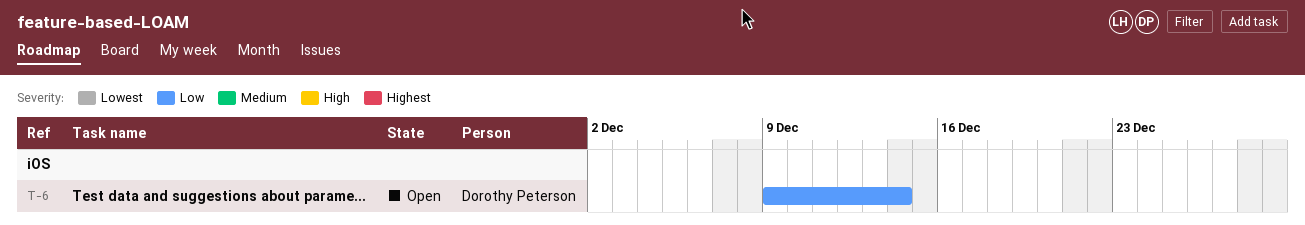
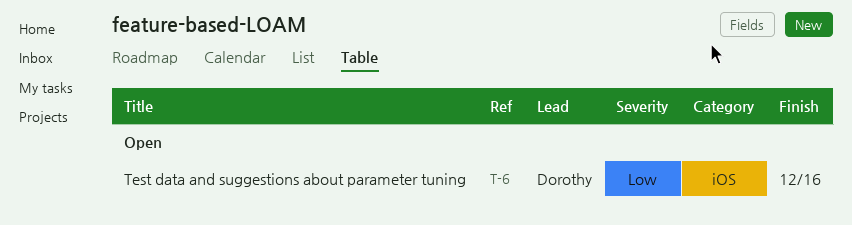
T-6, due: Dec 14 -> Dec 16

